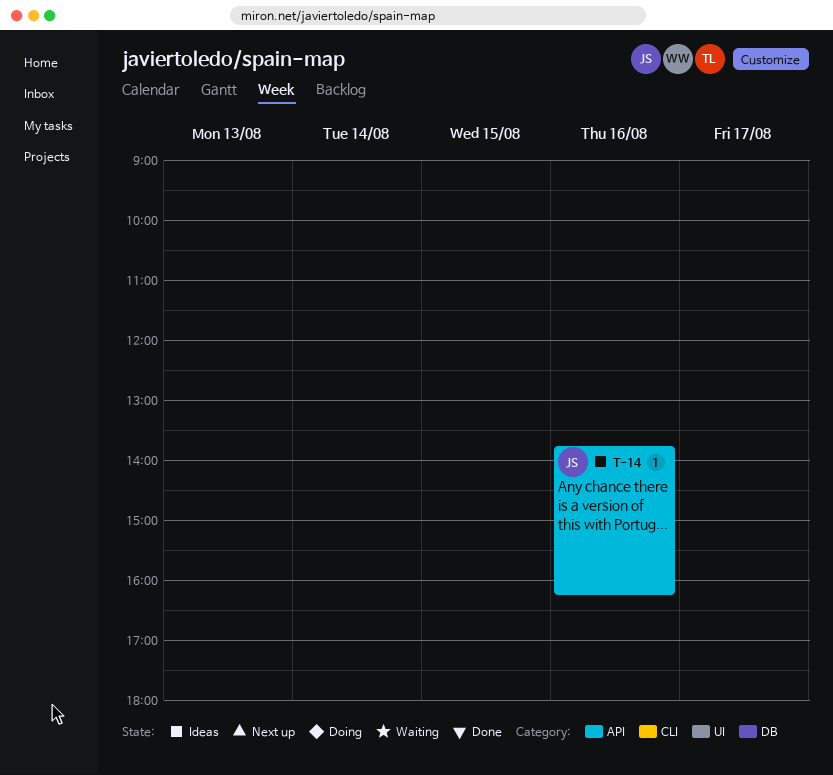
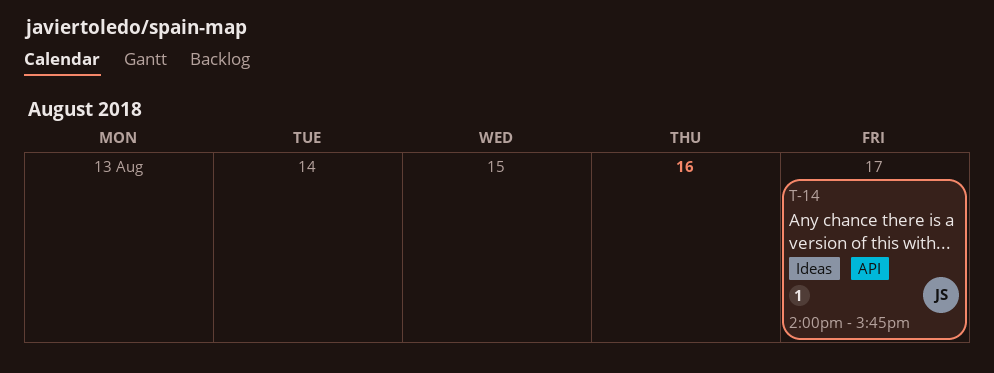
T-14, day: Aug 16 -> Aug 17
T-14, begins: 13:45 -> 14:00
T-14, ends: 16:15 -> 15:45

